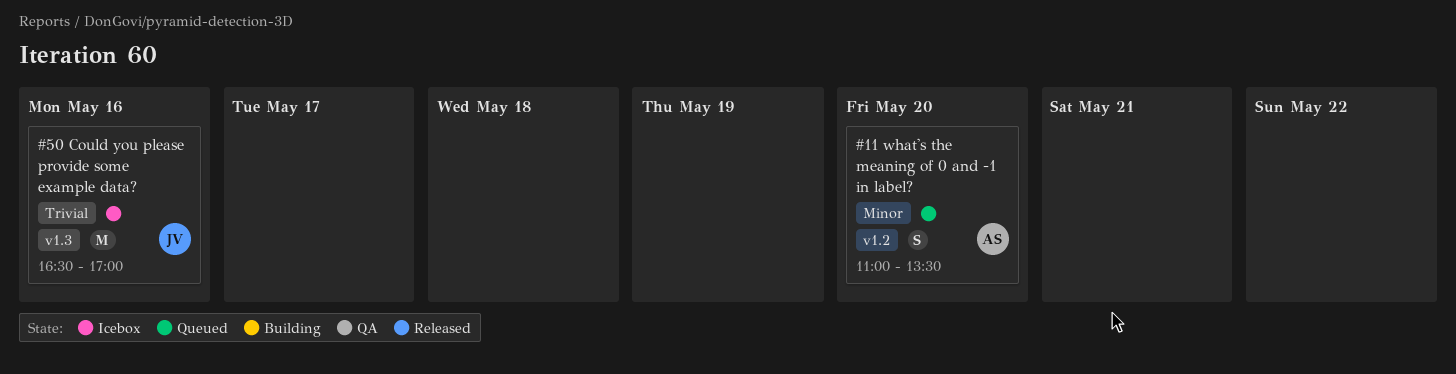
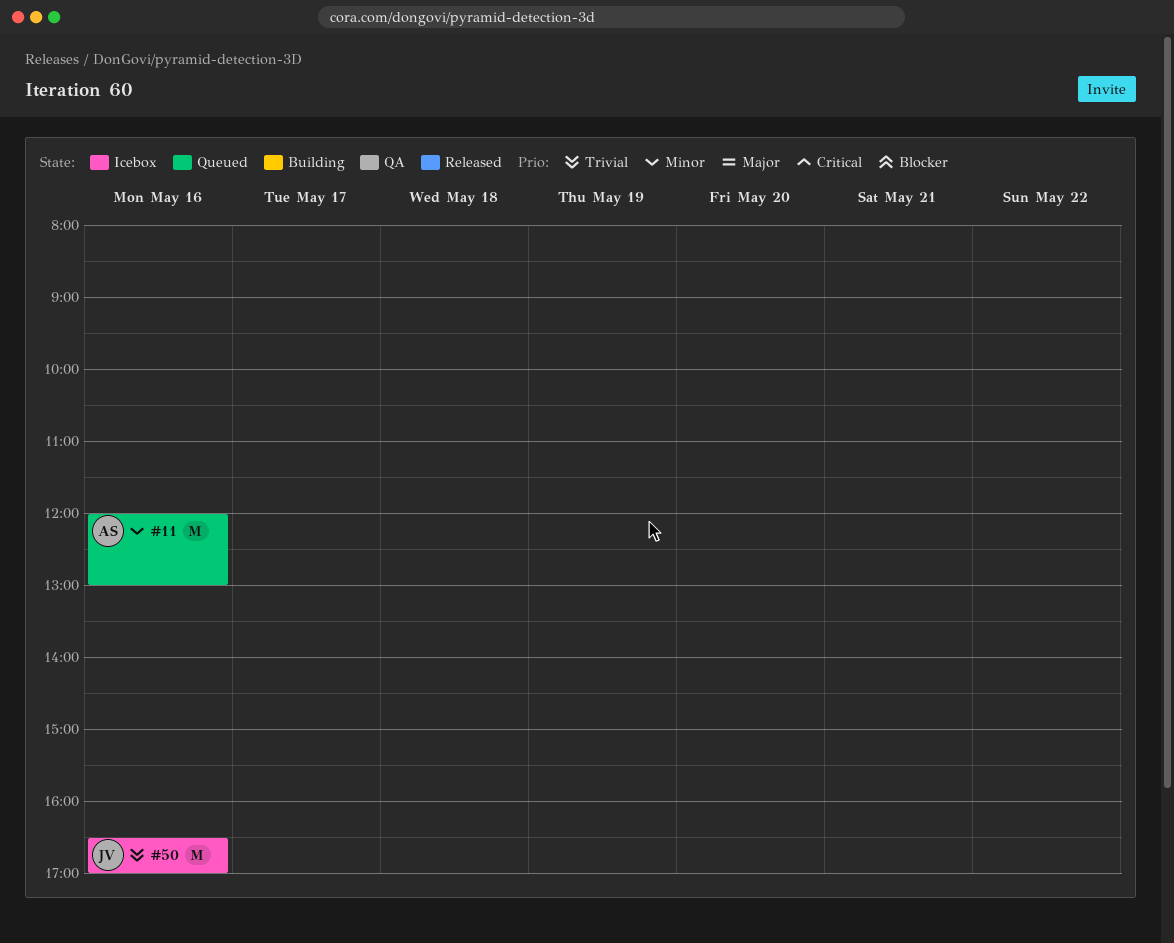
#11, estimate: S -> M
#11, day: May 20 -> May 16
#11, begins: 11:00 -> 12:00
#11, ends: 13:30 -> 13:00

